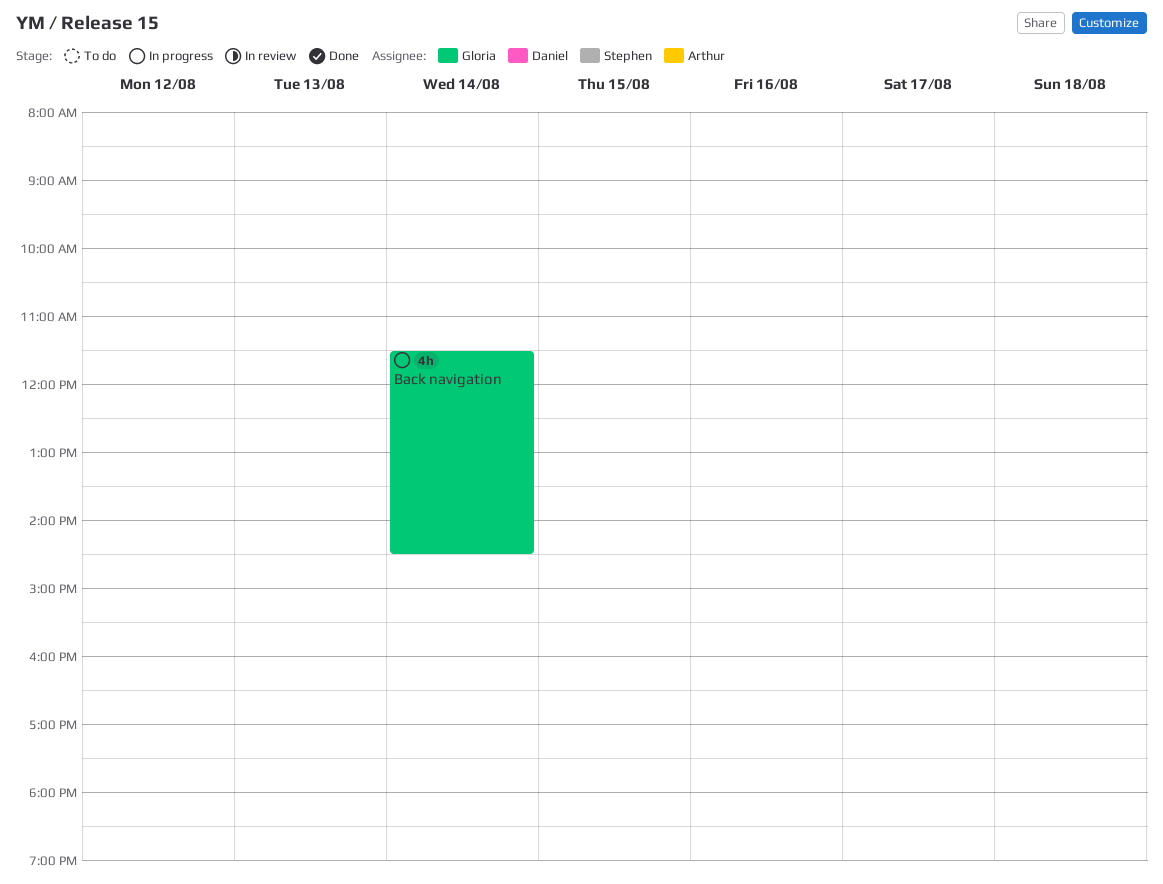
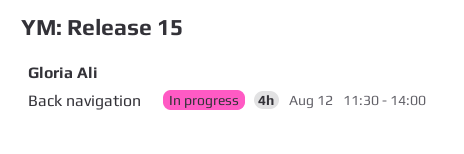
Back navigation, day: Aug 14 -> Aug 12
Back navigation, ends: 14:30 -> 14:00

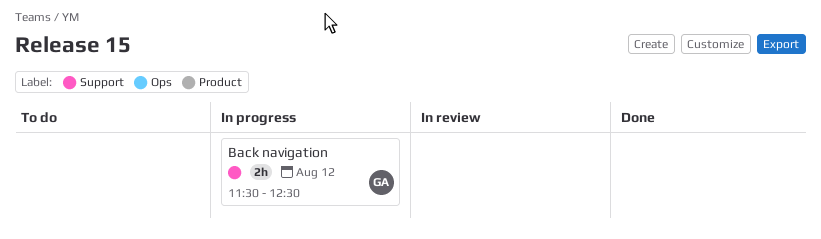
Back navigation, estimate: 4h -> 2h
Back navigation, ends: 14:00 -> 12:30

